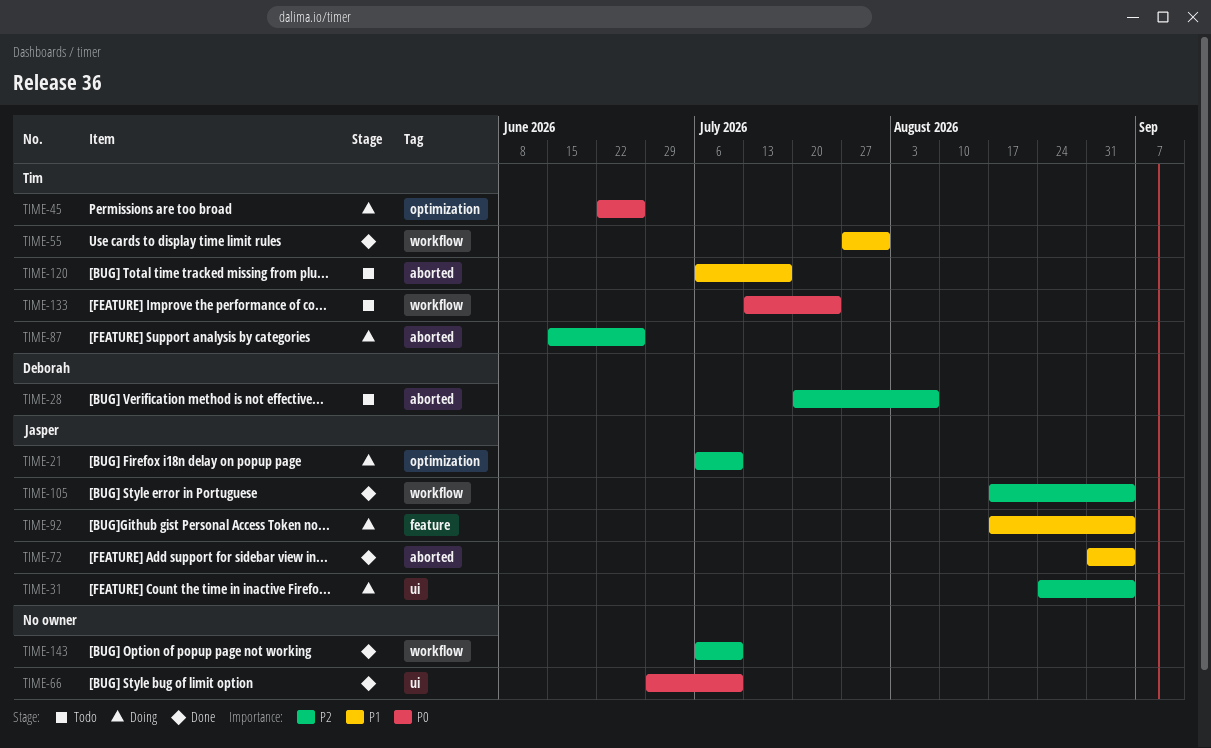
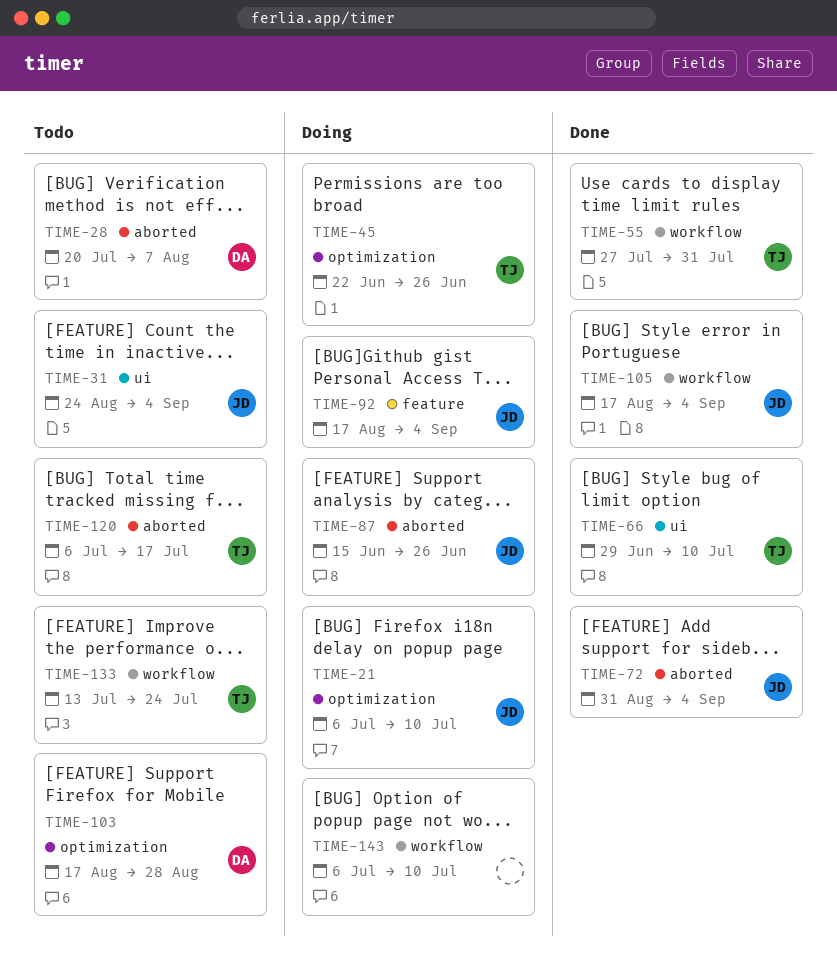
TIME-31, status: Doing -> Todo
TIME-66, owner: none -> Tim
TIME-87, owner: Tim -> Jasper
TIME-103: none -> present
TIME-143, status: Done -> Doing

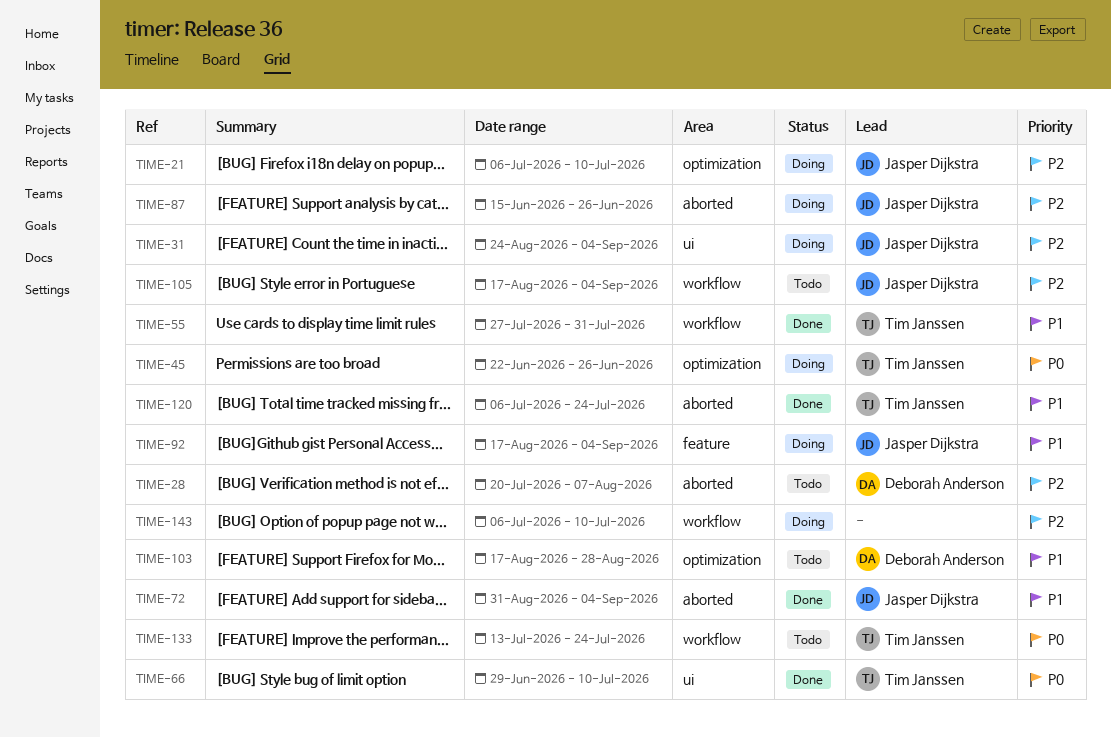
TIME-31, status: Todo -> Doing
TIME-105, status: Done -> Todo
TIME-120, status: Todo -> Done
TIME-120, due: Jul 17 -> Jul 24

